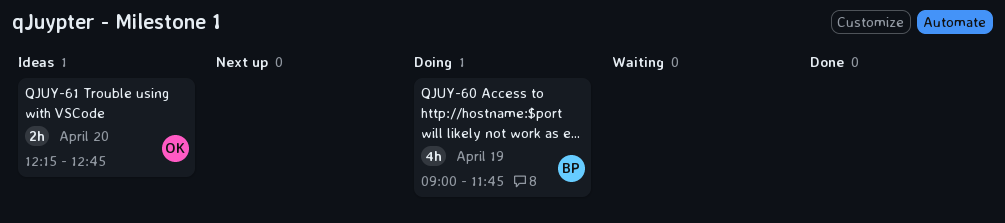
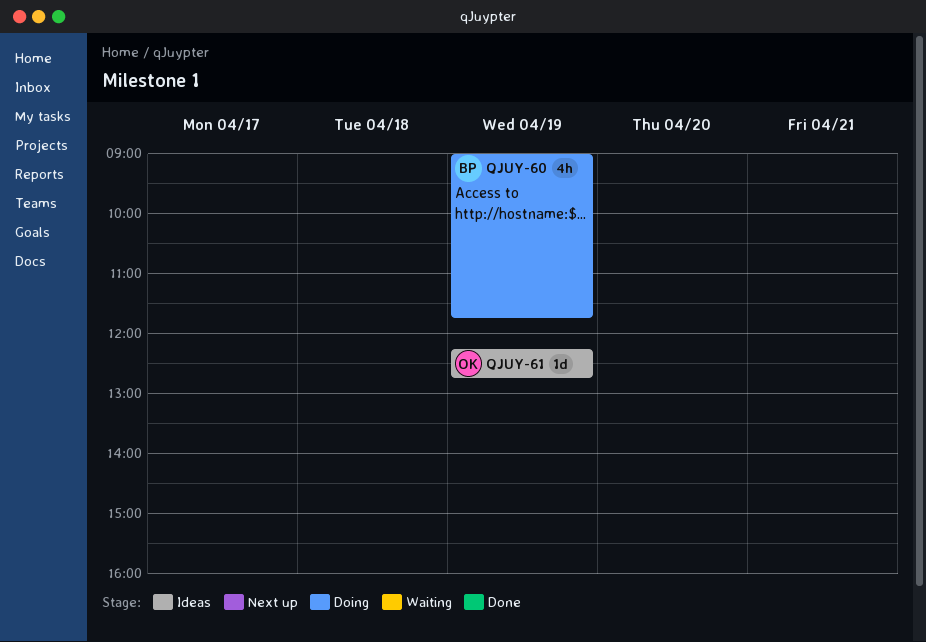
QJUY-61, estimate: 2h -> 1d
QJUY-61, day: Apr 20 -> Apr 19

